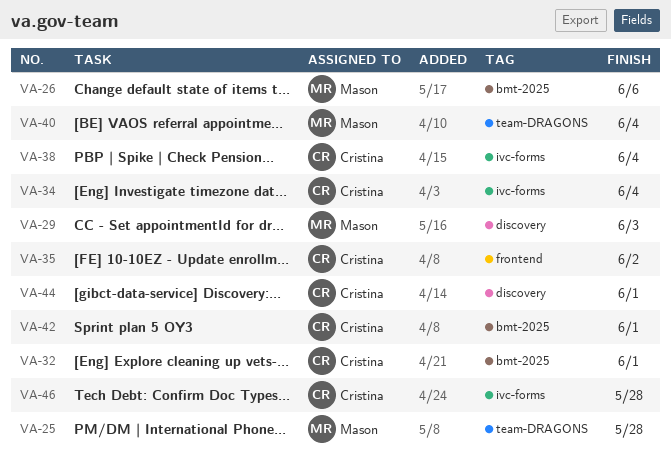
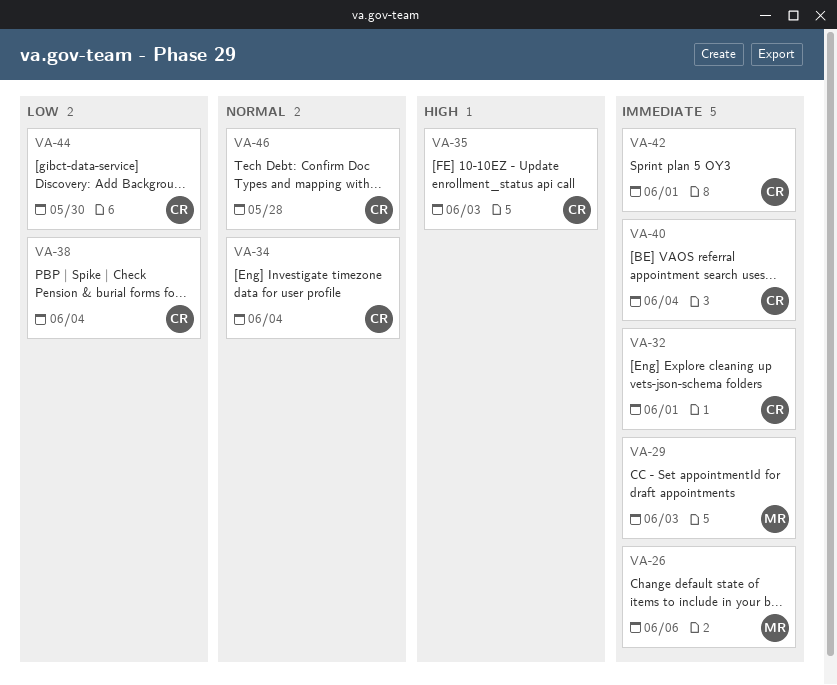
VA-25: present -> none
VA-35, due: Jun 2 -> Jun 3
VA-40, owner: Mason -> Cristina
VA-44, due: Jun 1 -> May 30

